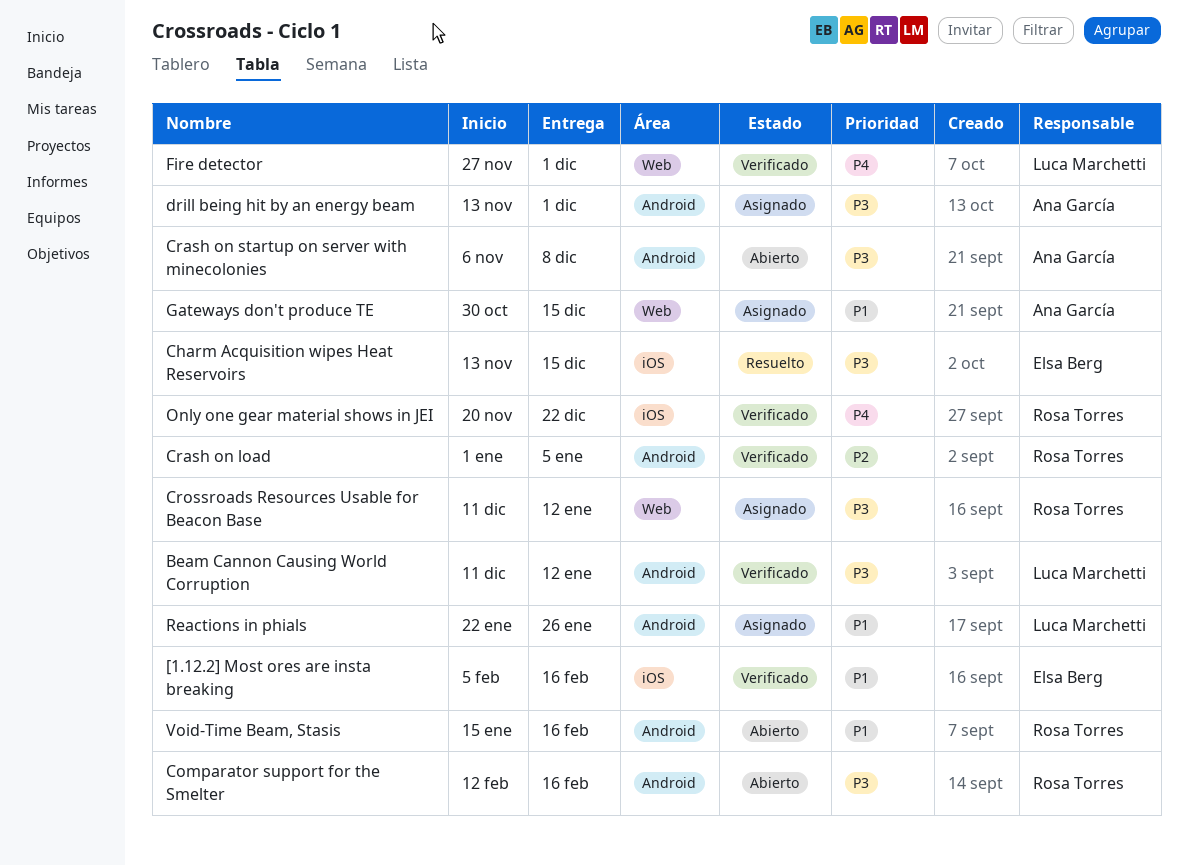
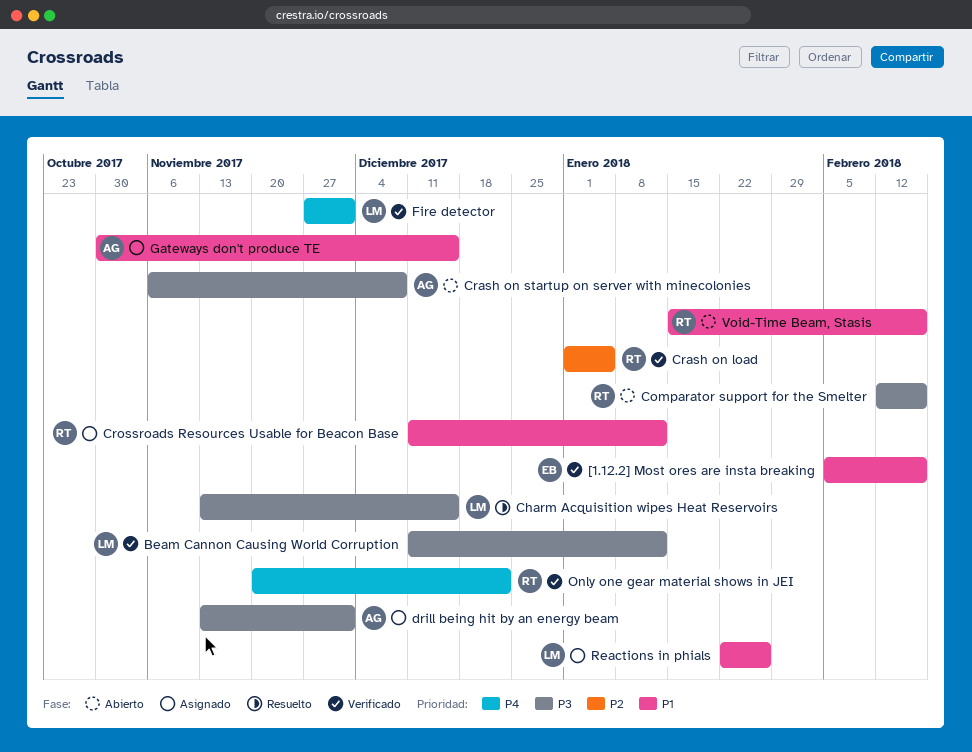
Charm Acquisition wipes Heat Reservoirs, owner: Elsa Berg -> Luca Marchetti
Crossroads Resources Usable for Beacon Base, priority: P3 -> P1

